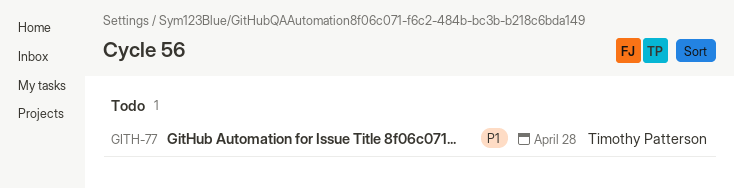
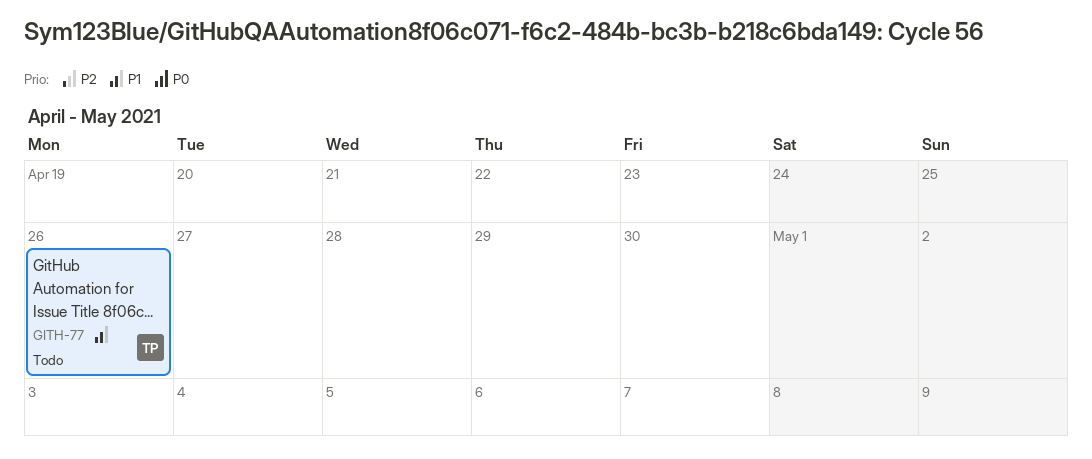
GITH-77, due: Apr 28 -> Apr 26

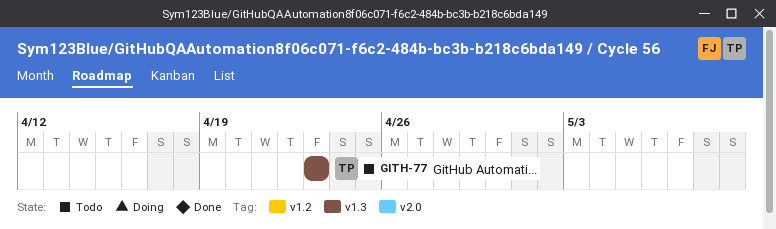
GITH-77, due: Apr 26 -> Apr 23

